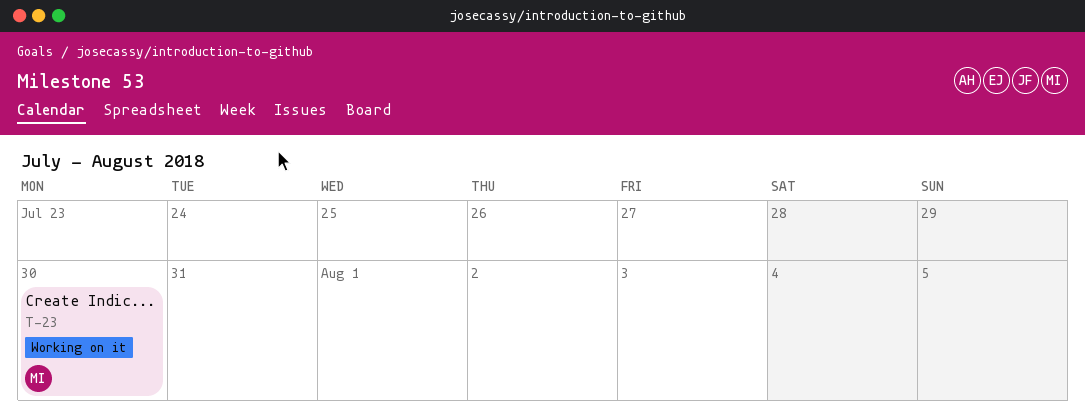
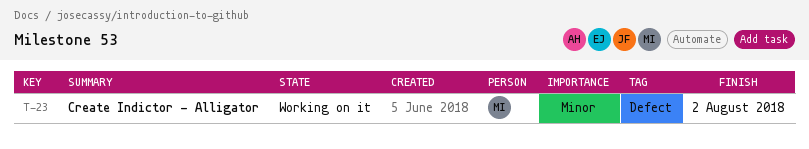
T-23, due: Jul 30 -> Aug 2

